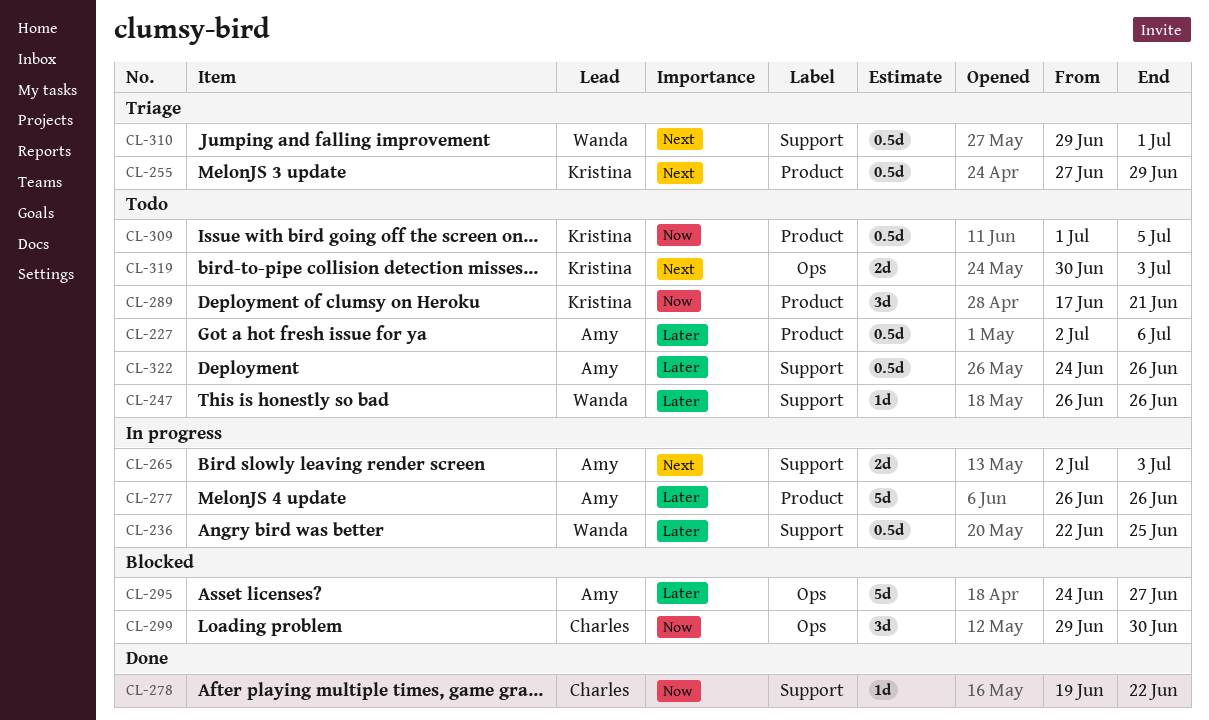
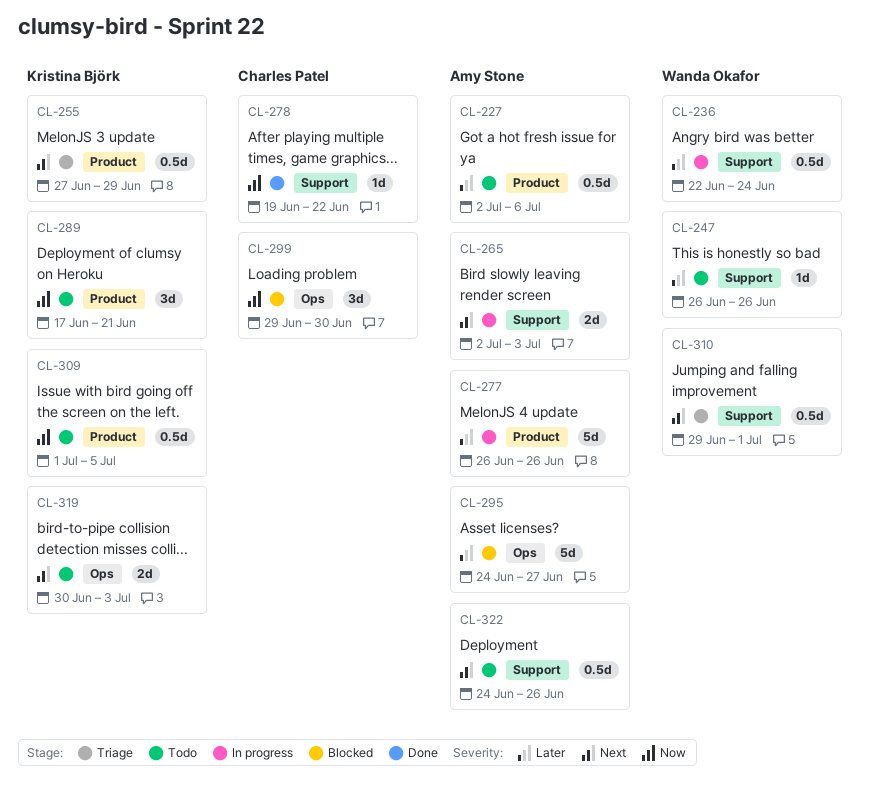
CL-236, due: Jun 25 -> Jun 24
CL-322, priority: Later -> Next

